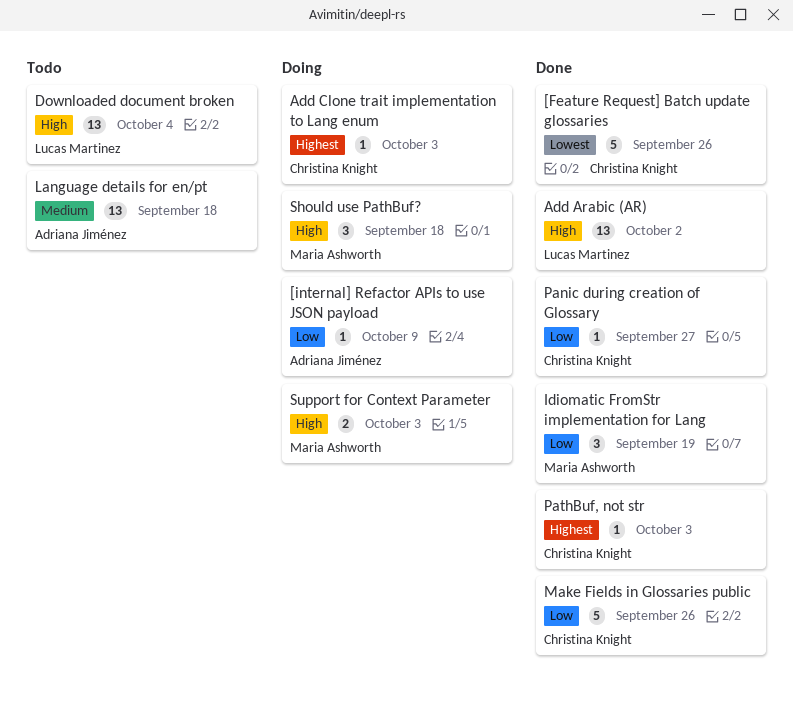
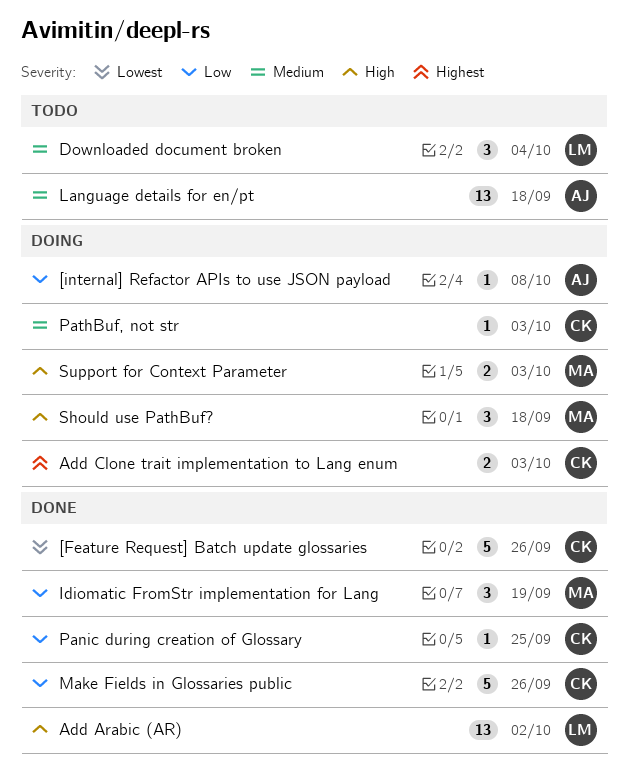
[internal] Refactor APIs to use JSON payload, due: Oct 9 -> Oct 8
Add Clone trait implementation to Lang enum, estimate: 1 -> 2
Downloaded document broken, priority: High -> Medium
Downloaded document broken, estimate: 13 -> 3
Panic during creation of Glossary, due: Sep 27 -> Sep 25
PathBuf, not str, status: Done -> Doing
PathBuf, not str, priority: Highest -> Medium

